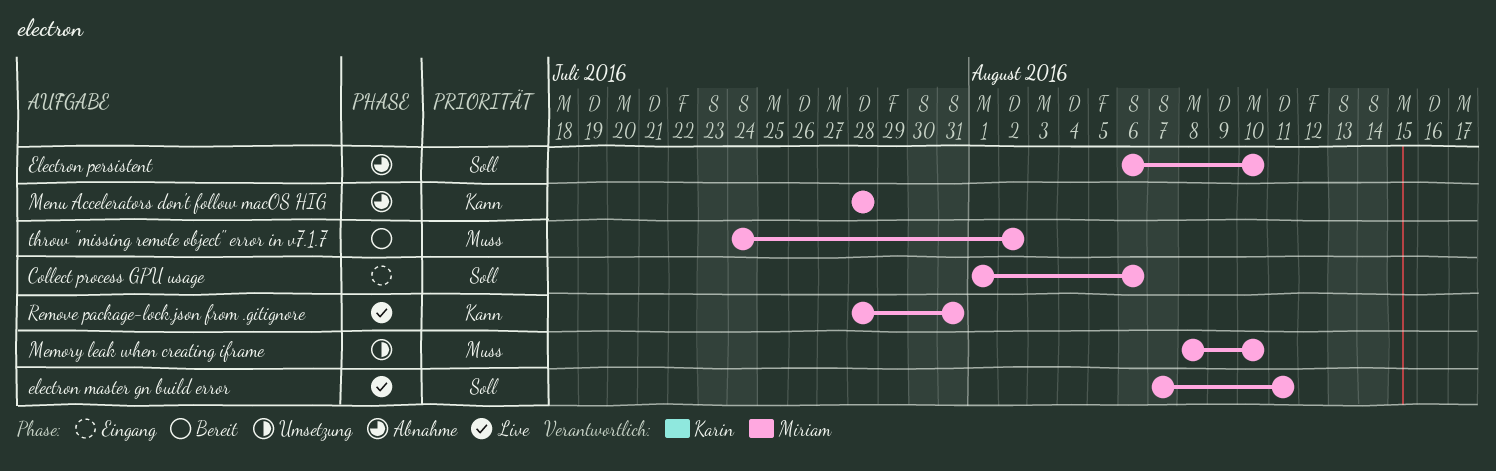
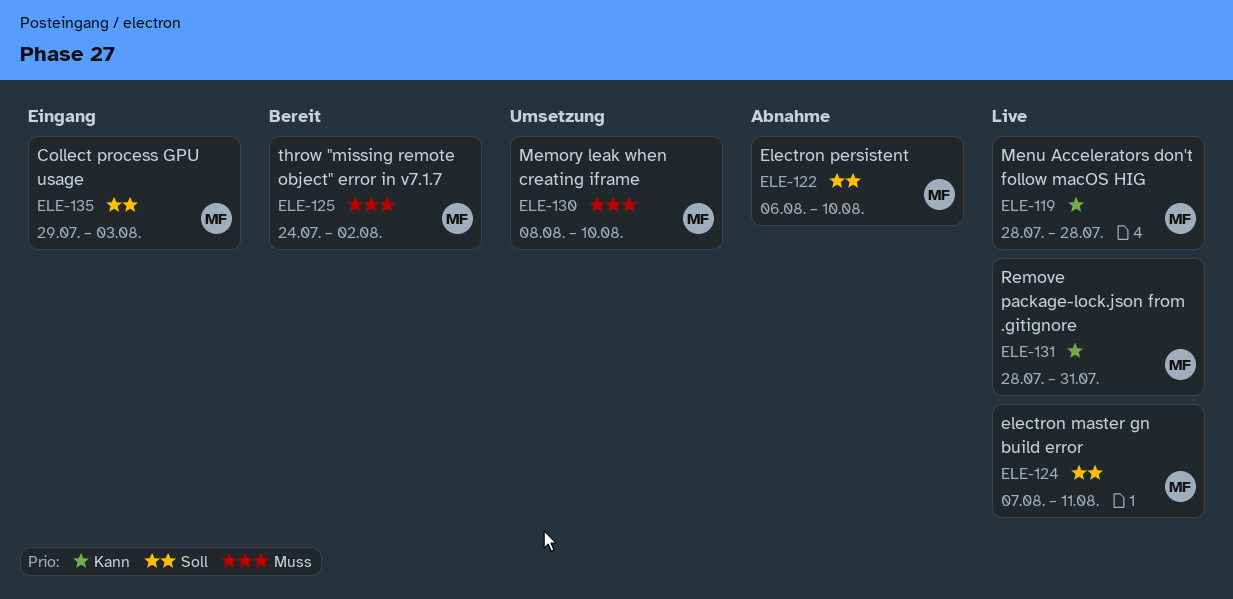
Collect process GPU usage, start: Aug 1 -> Jul 29
Collect process GPU usage, due: Aug 6 -> Aug 3
Menu Accelerators don't follow macOS HIG, status: Abnahme -> Live

